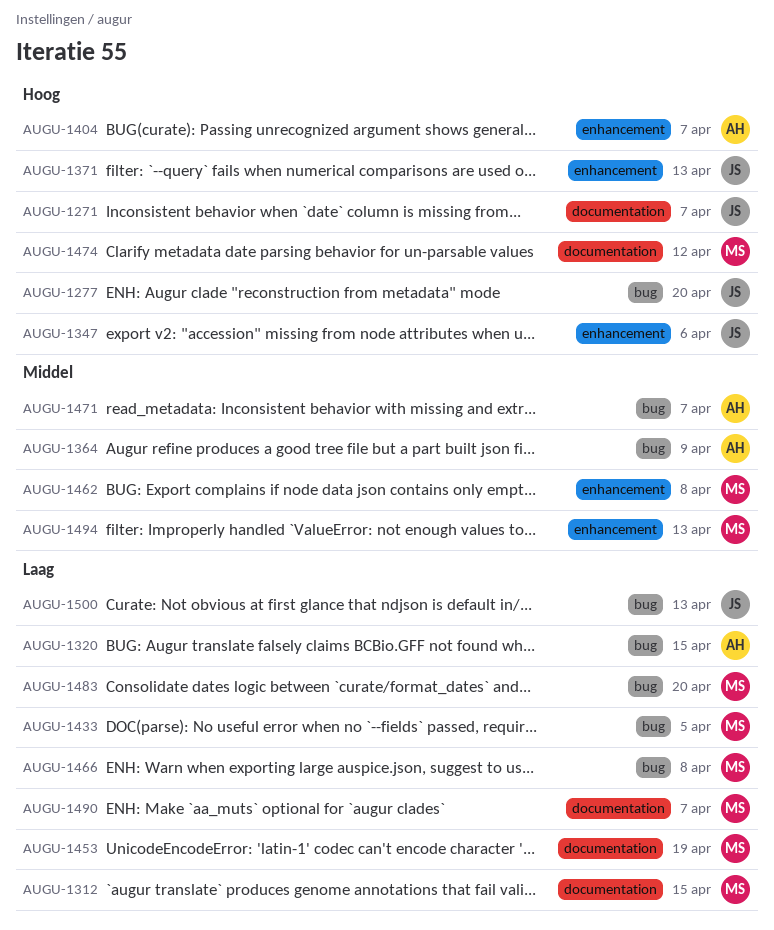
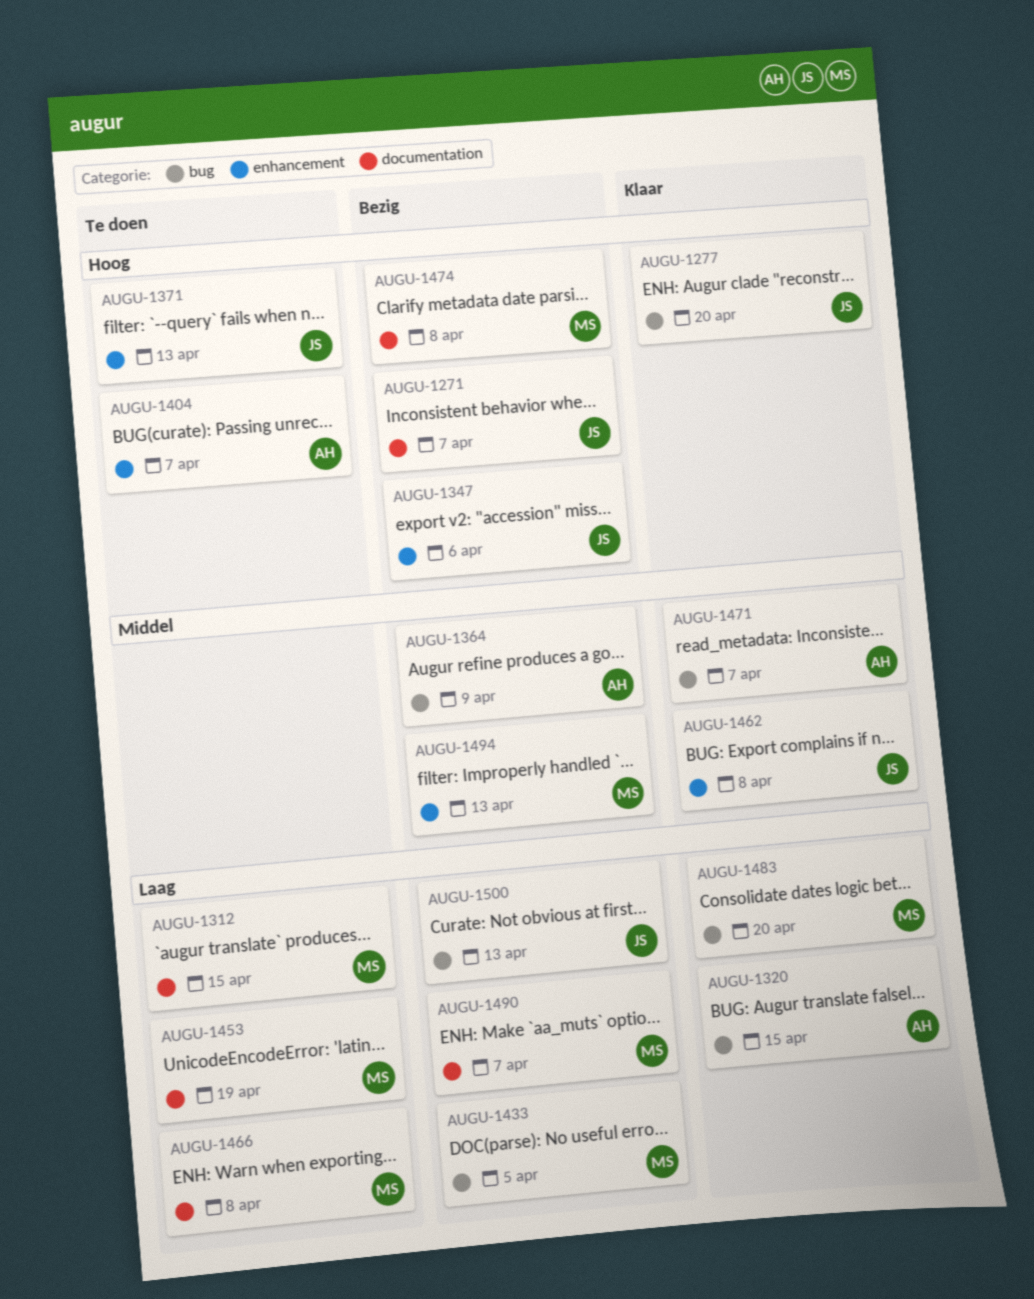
AUGU-1462, owner: MS -> JS
AUGU-1466, label: bug -> documentation
AUGU-1474, due: Apr 12 -> Apr 8

